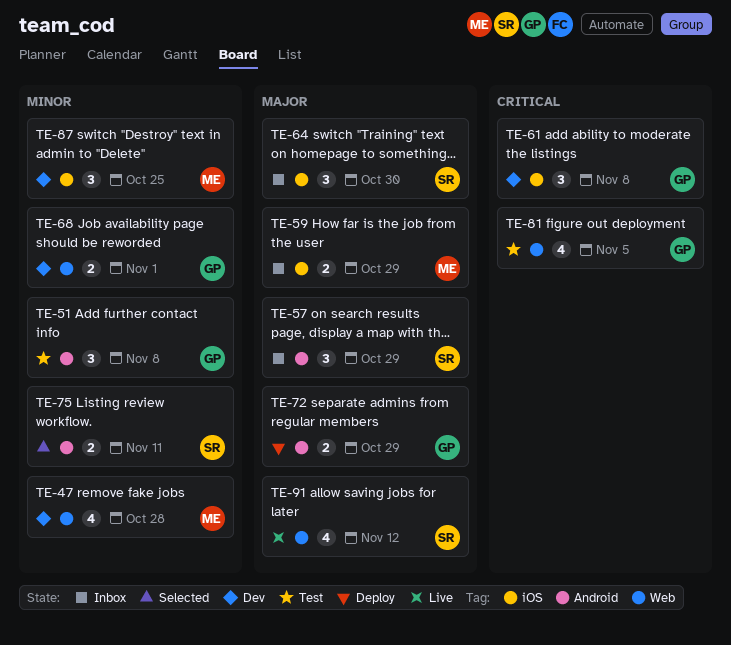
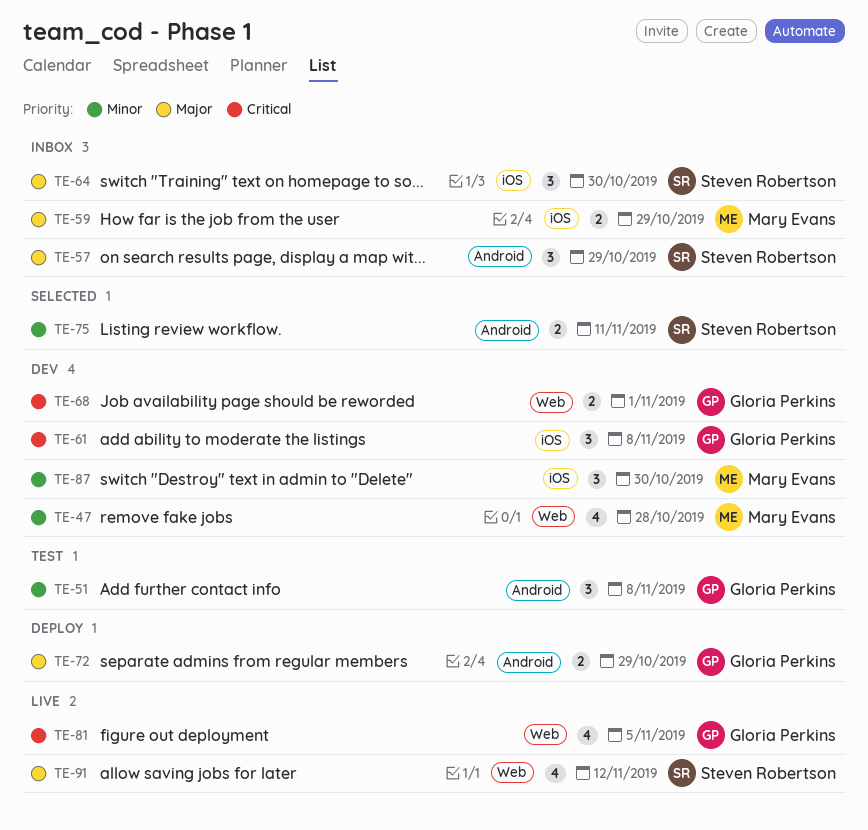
TE-68, priority: Minor -> Critical
TE-81, status: Test -> Live
TE-87, due: Oct 25 -> Oct 30

